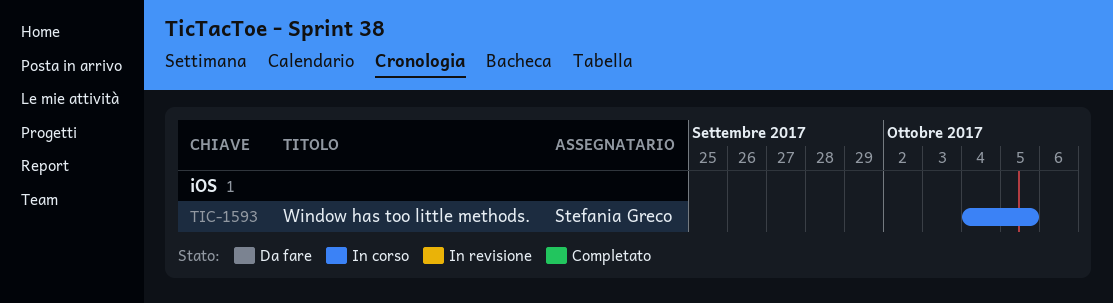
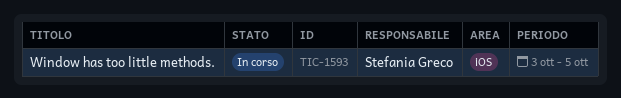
TIC-1593, start: Oct 4 -> Oct 3

